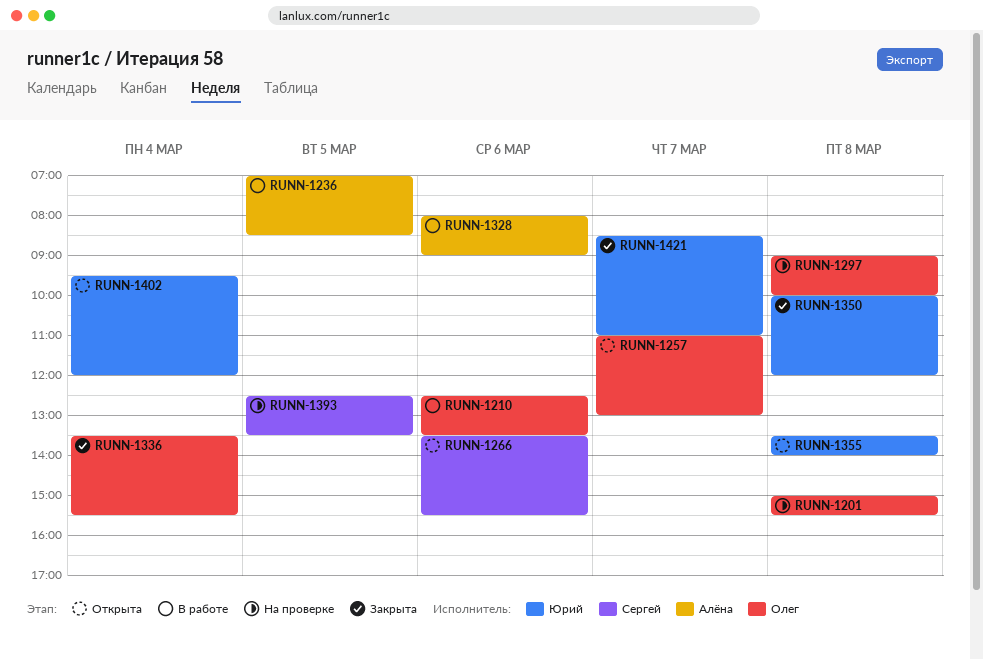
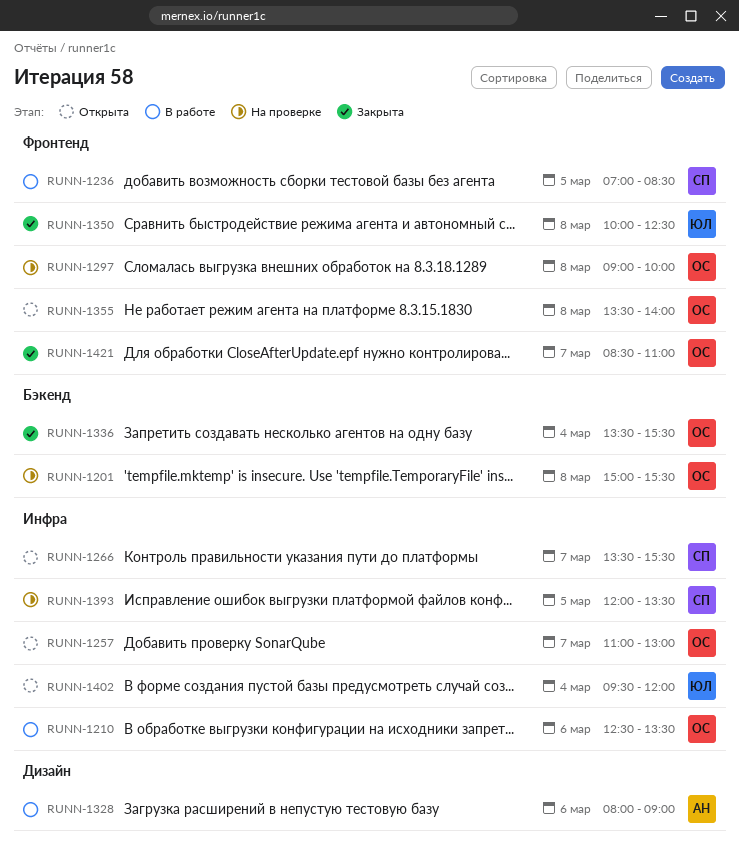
RUNN-1236, owner: Алёна -> Сергей
RUNN-1266, day: Mar 6 -> Mar 7
RUNN-1350, ends: 12:00 -> 12:30
RUNN-1355, owner: Юрий -> Олег
RUNN-1393, begins: 12:30 -> 12:00
RUNN-1421, owner: Юрий -> Олег

